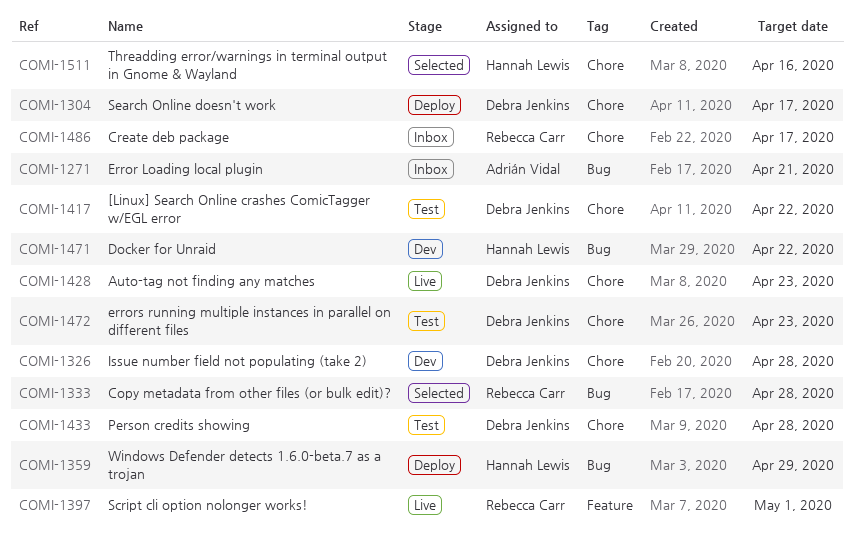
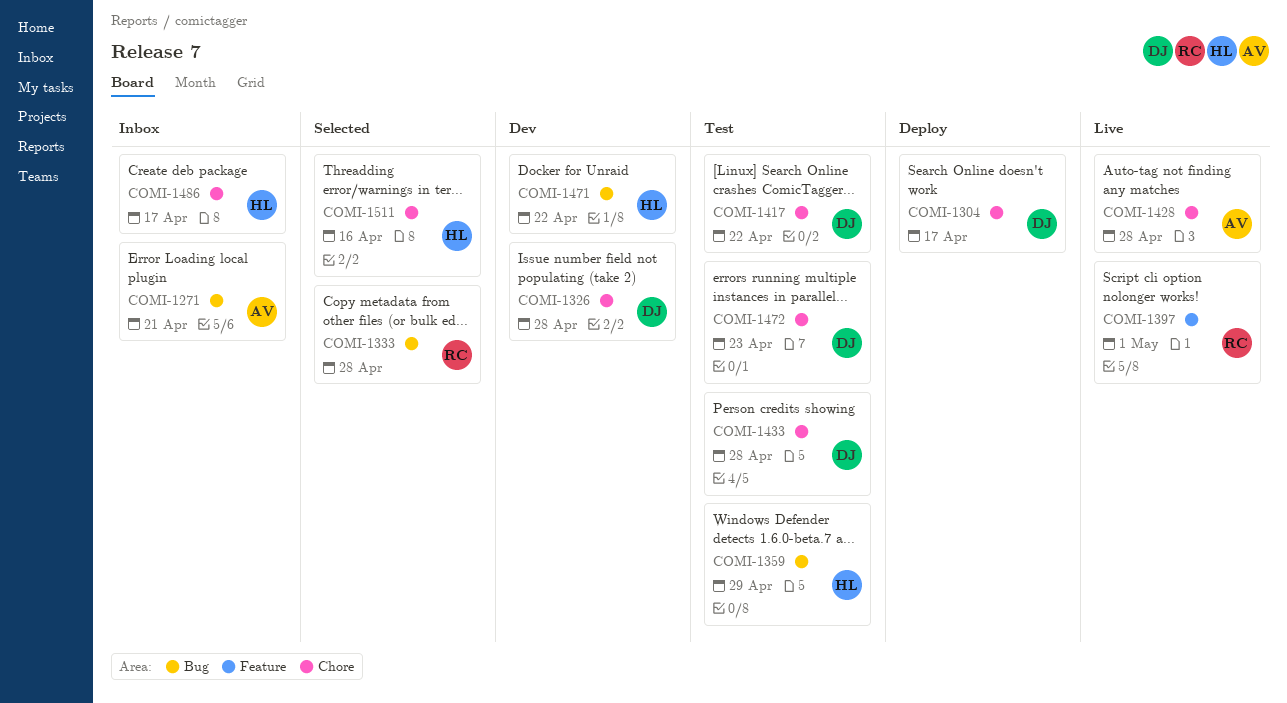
COMI-1359, status: Deploy -> Test
COMI-1428, owner: Debra Jenkins -> Adrián Vidal
COMI-1428, due: Apr 23 -> Apr 28
COMI-1486, owner: Rebecca Carr -> Hannah Lewis

